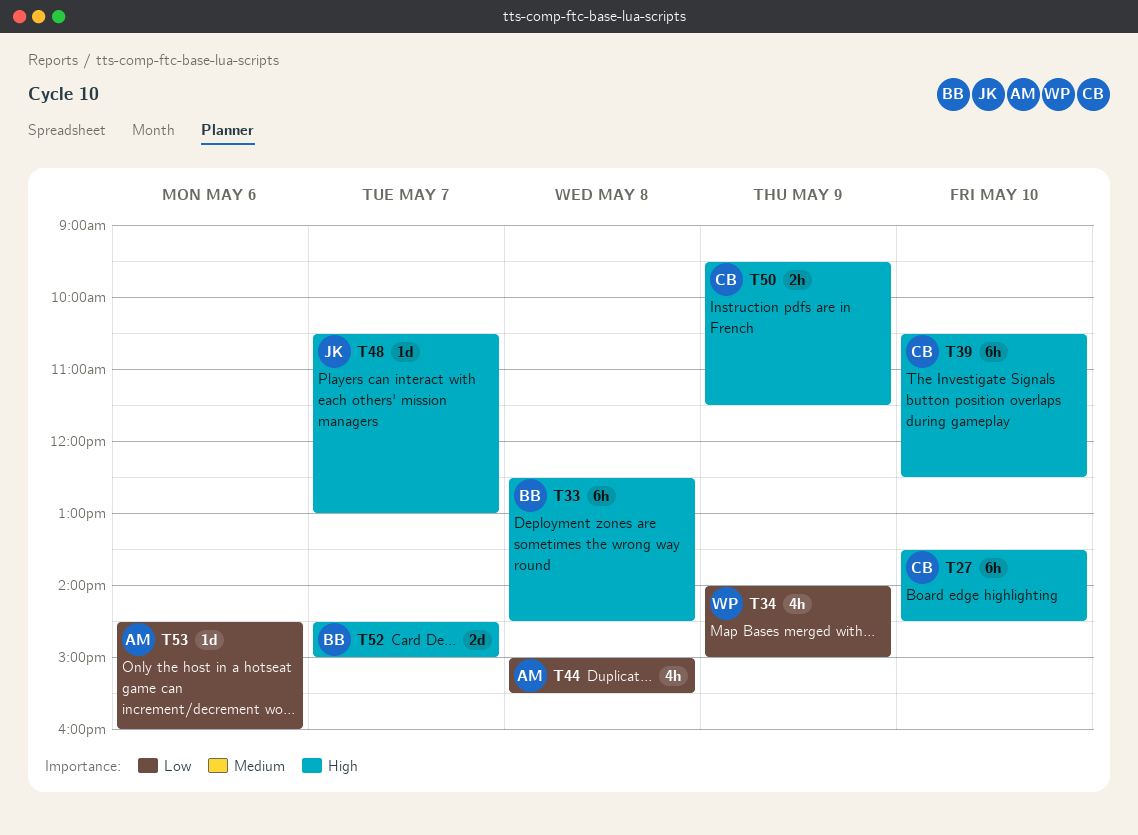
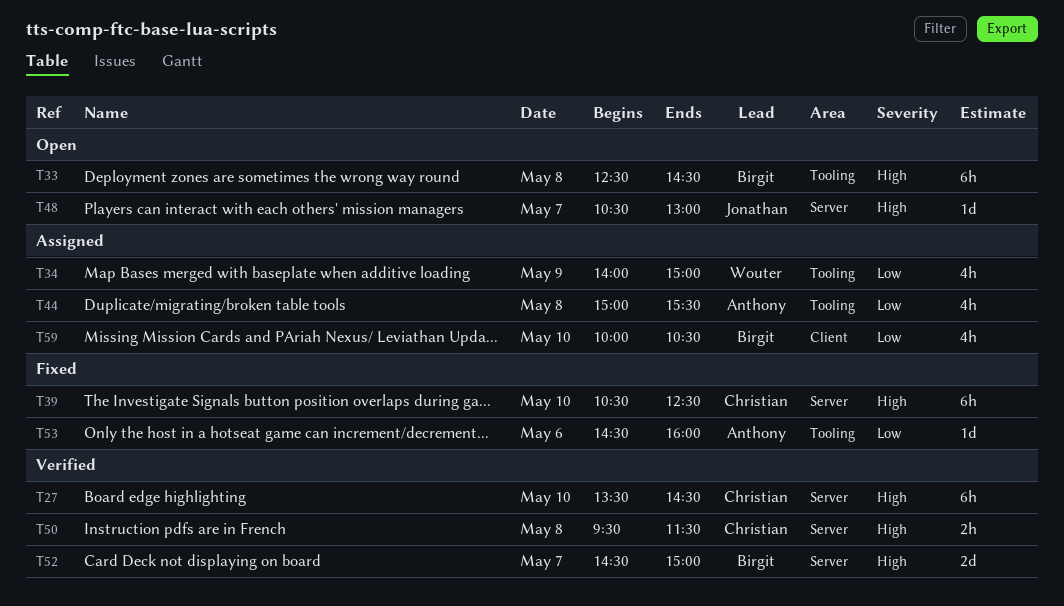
T50, day: May 9 -> May 8
T59: none -> present

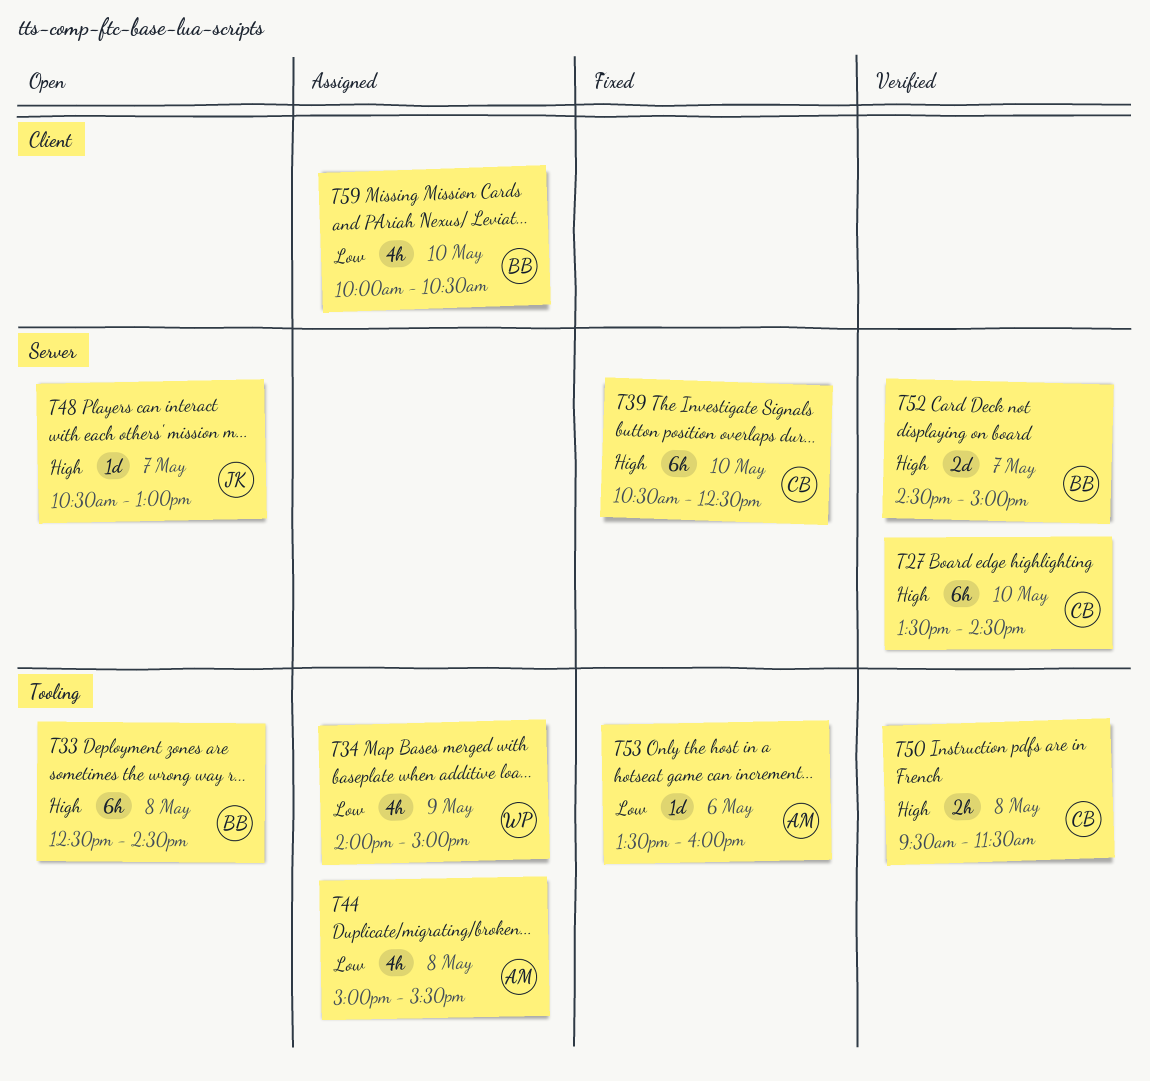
T50, label: Server -> Tooling
T53, begins: 14:30 -> 13:30

